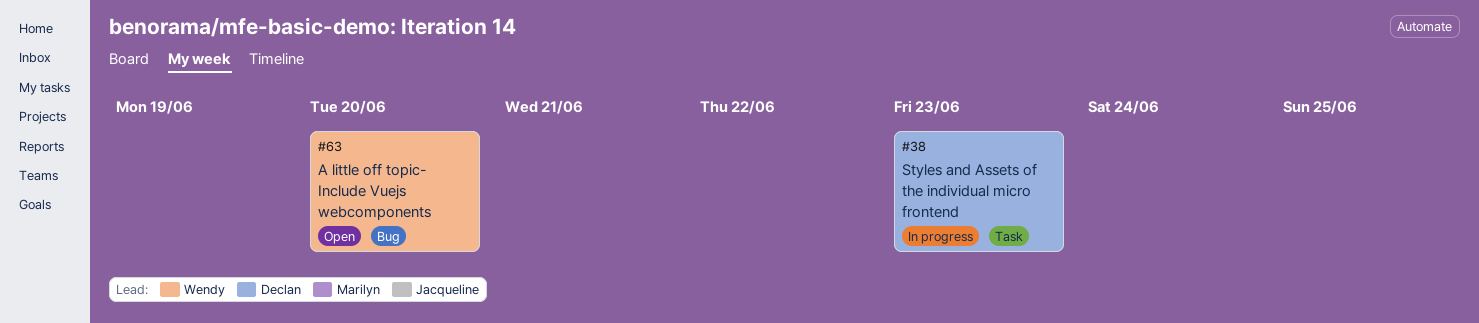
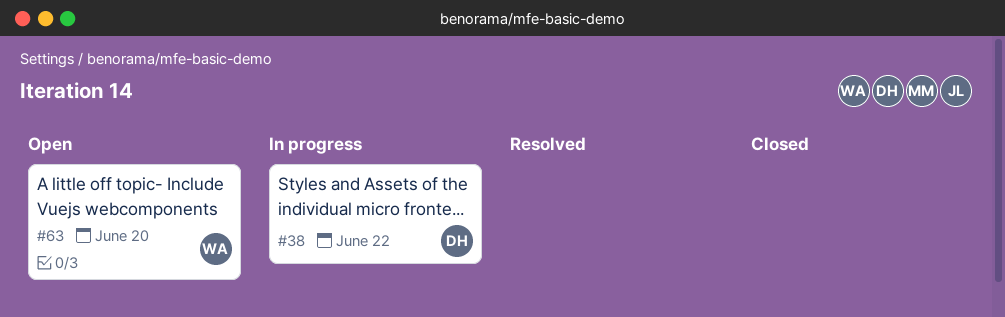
#38, due: Jun 23 -> Jun 22

